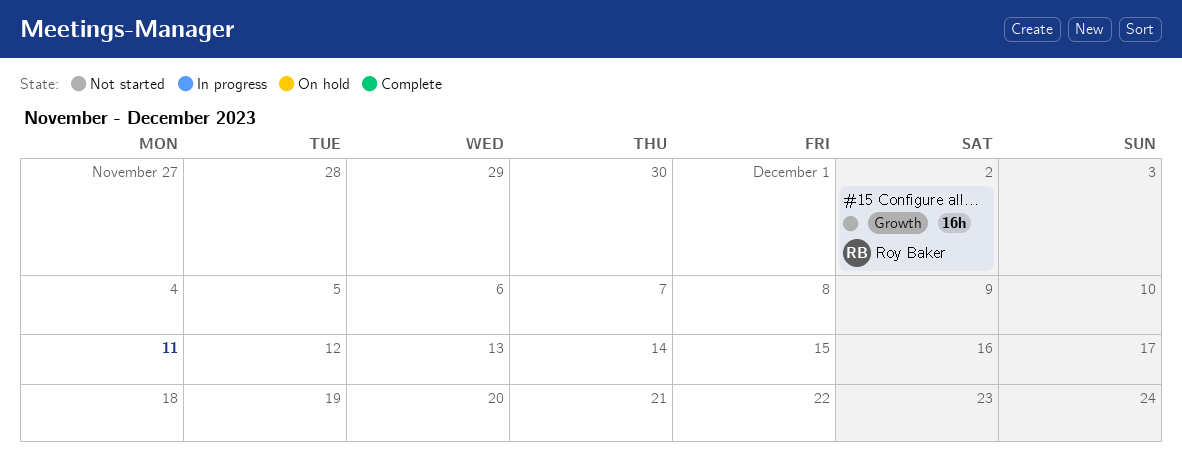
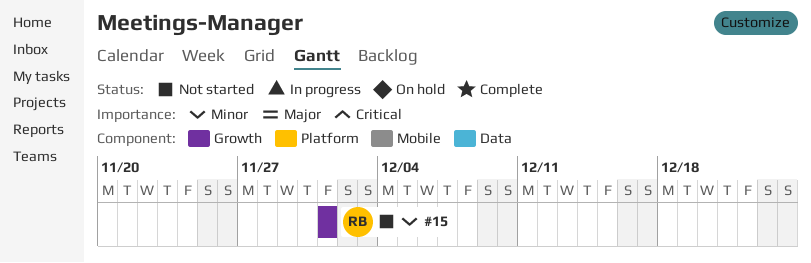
#15, due: Dec 2 -> Dec 1

